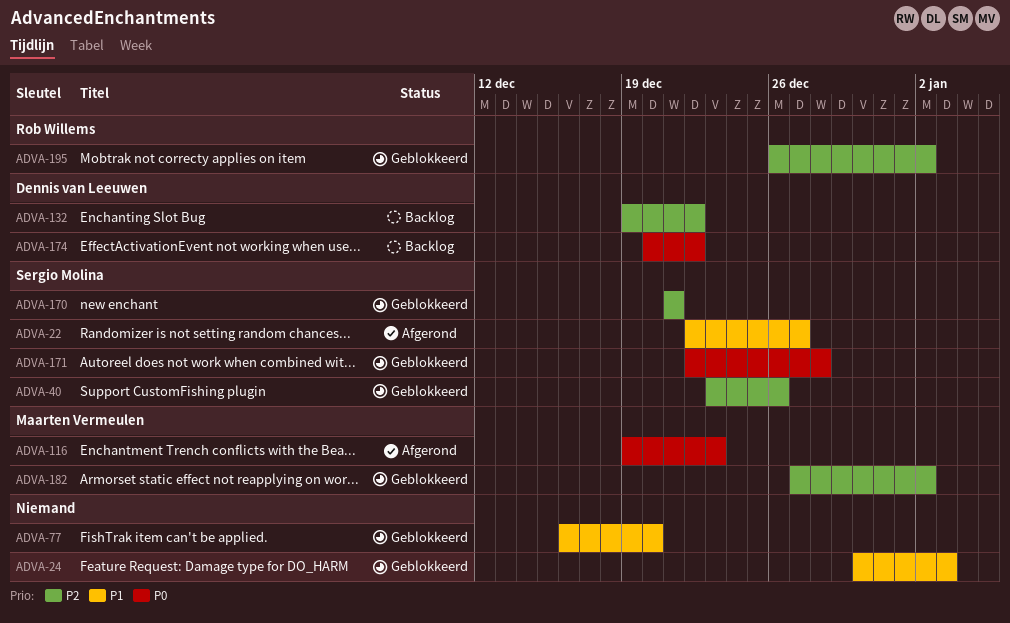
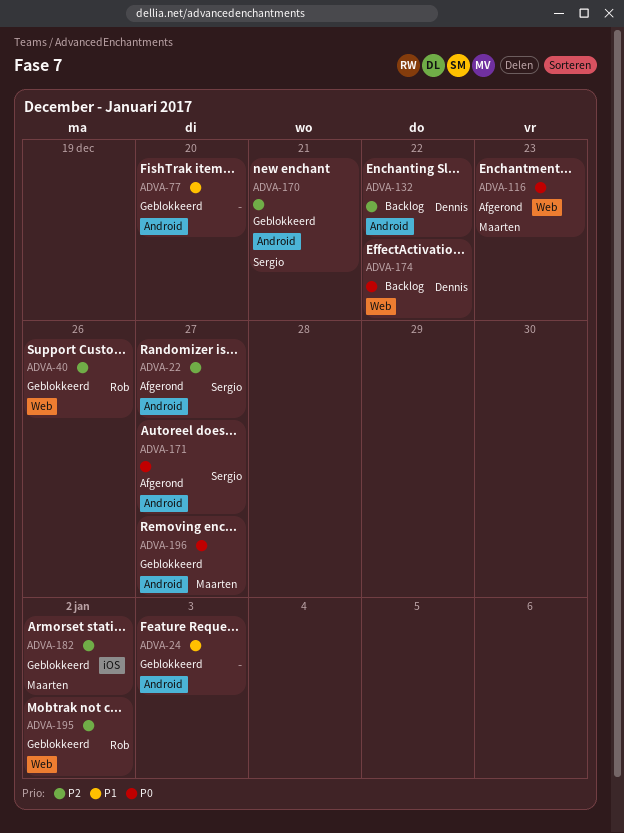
ADVA-22, priority: P1 -> P2
ADVA-40, owner: Sergio Molina -> Rob Willems
ADVA-171, status: Geblokkeerd -> Afgerond
ADVA-171, due: Dec 28 -> Dec 27
ADVA-196: none -> present

